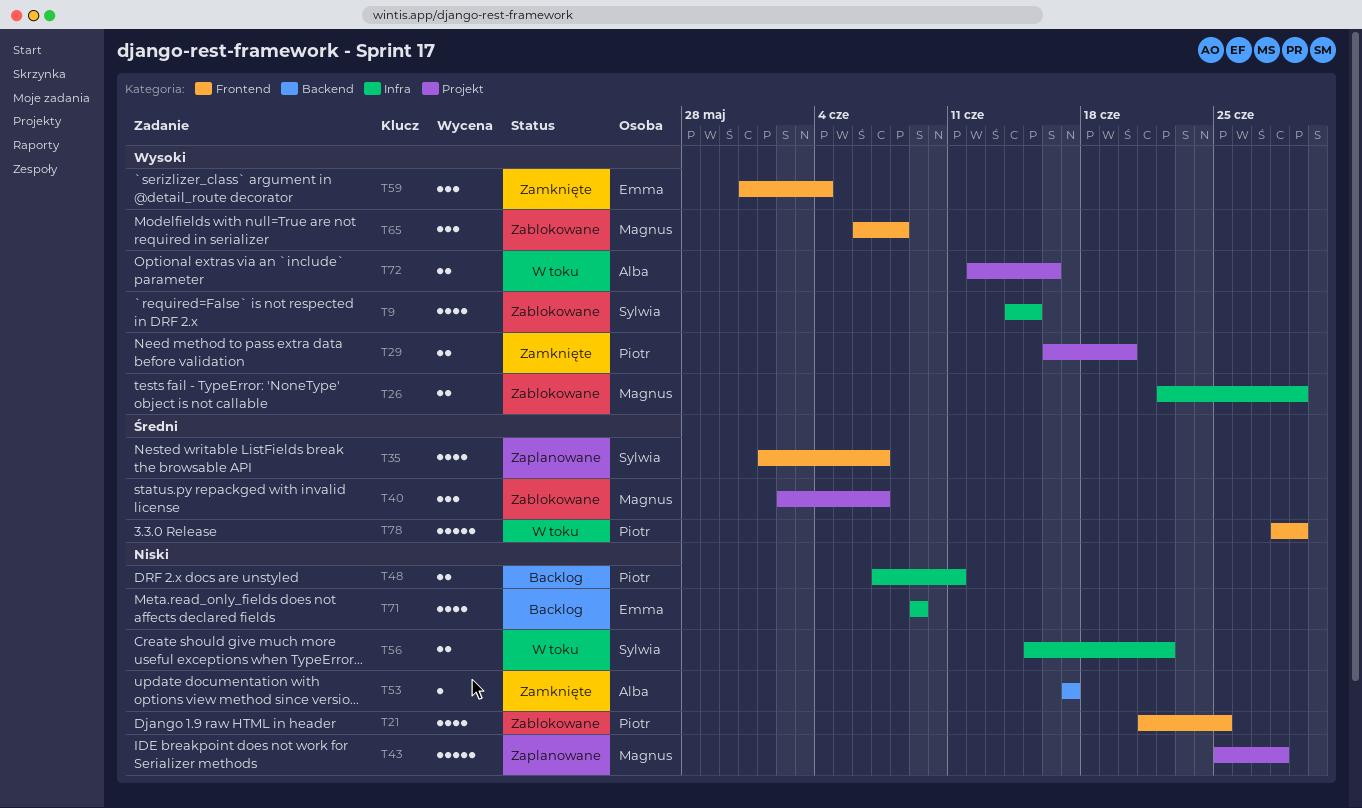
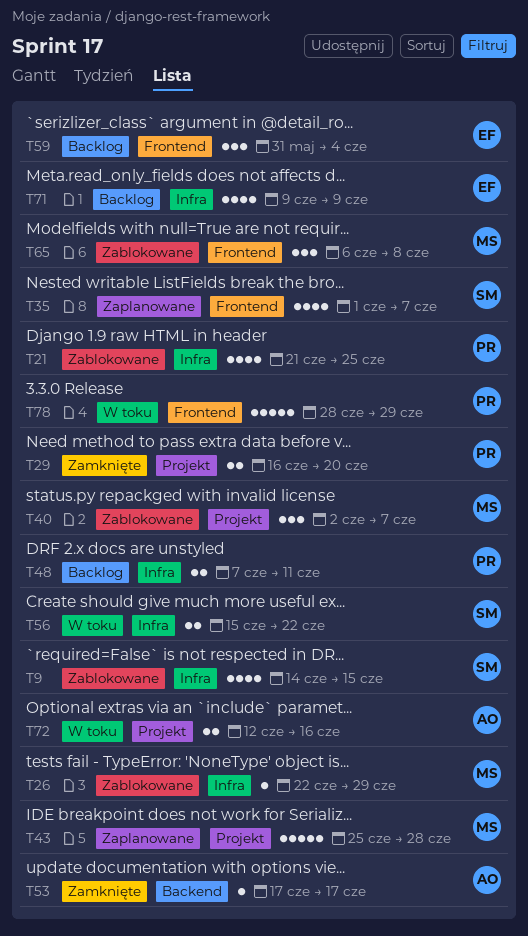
T21, label: Frontend -> Infra
T26, estimate: 2 -> 1
T59, status: Zamknięte -> Backlog

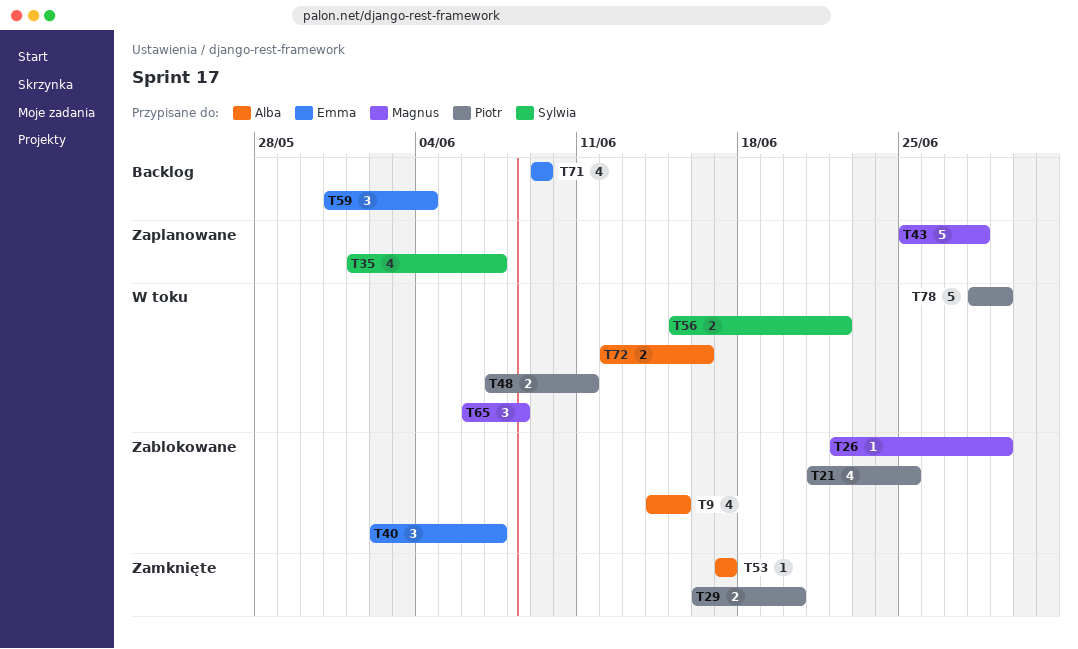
T9, owner: Sylwia -> Alba
T40, owner: Magnus -> Emma
T48, status: Backlog -> W toku
T65, status: Zablokowane -> W toku

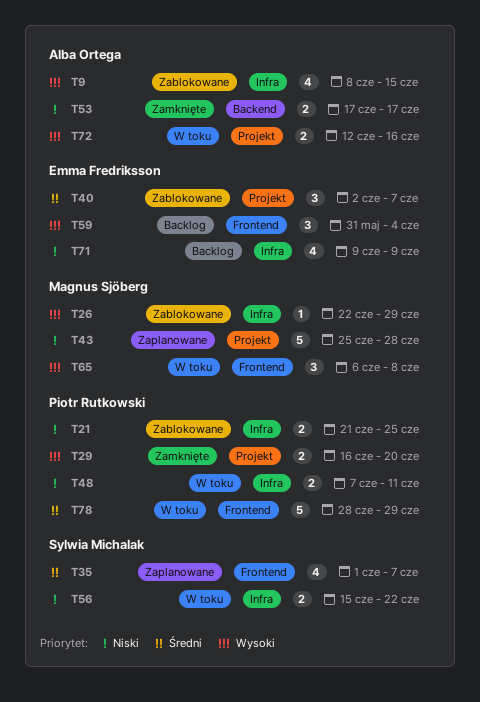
T9, start: Jun 14 -> Jun 8
T21, estimate: 4 -> 2
T53, estimate: 1 -> 2

